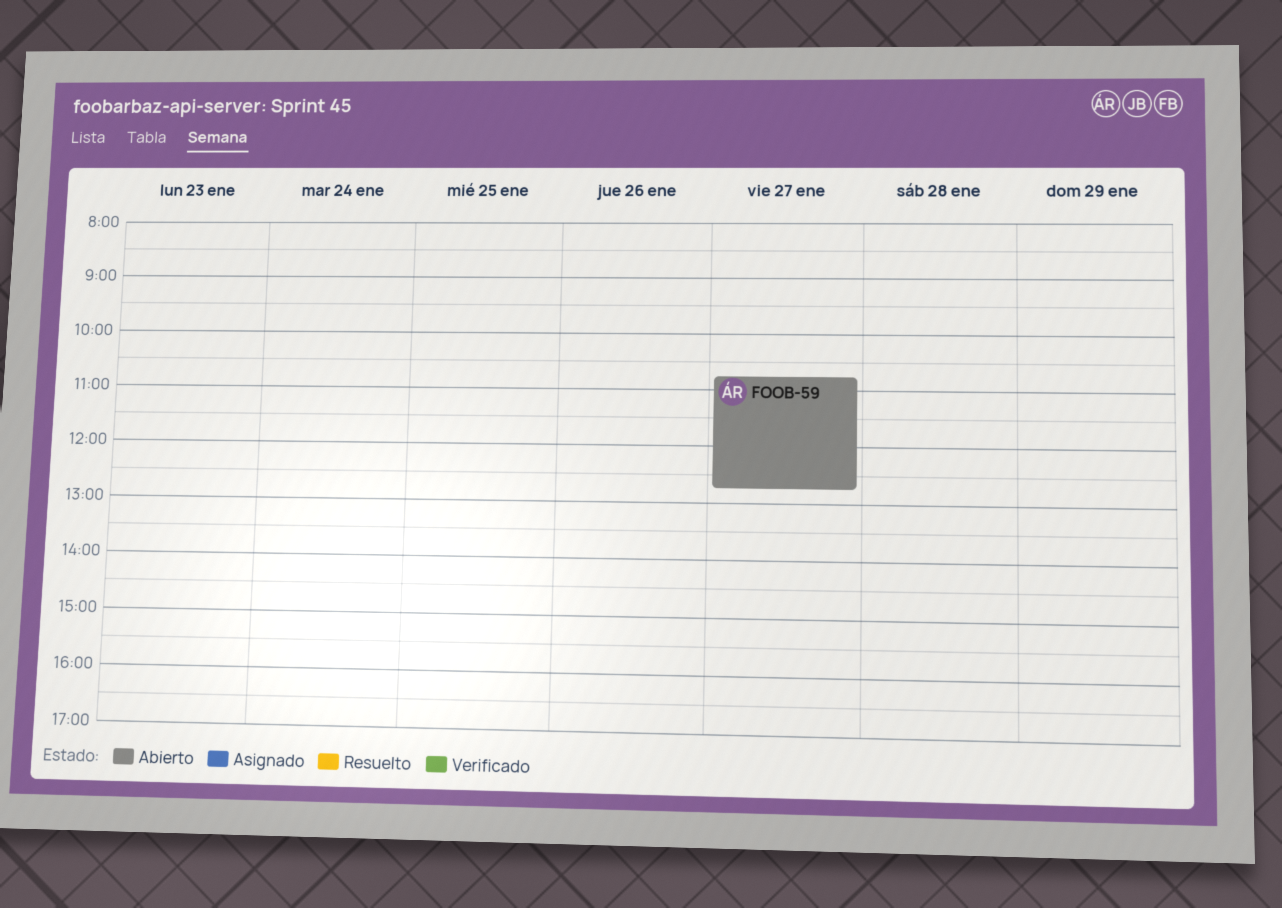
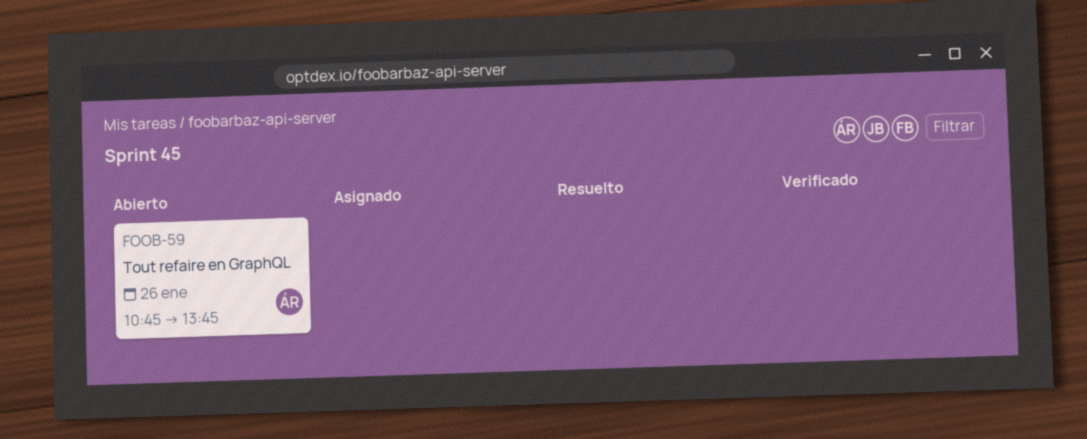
FOOB-59, day: Jan 27 -> Jan 26
FOOB-59, ends: 12:45 -> 13:45

